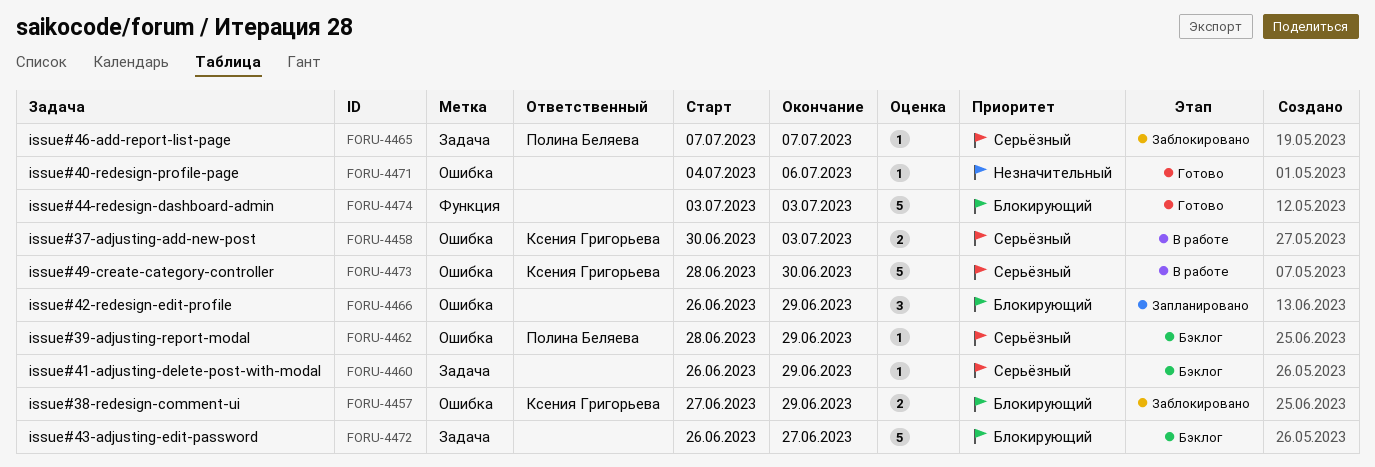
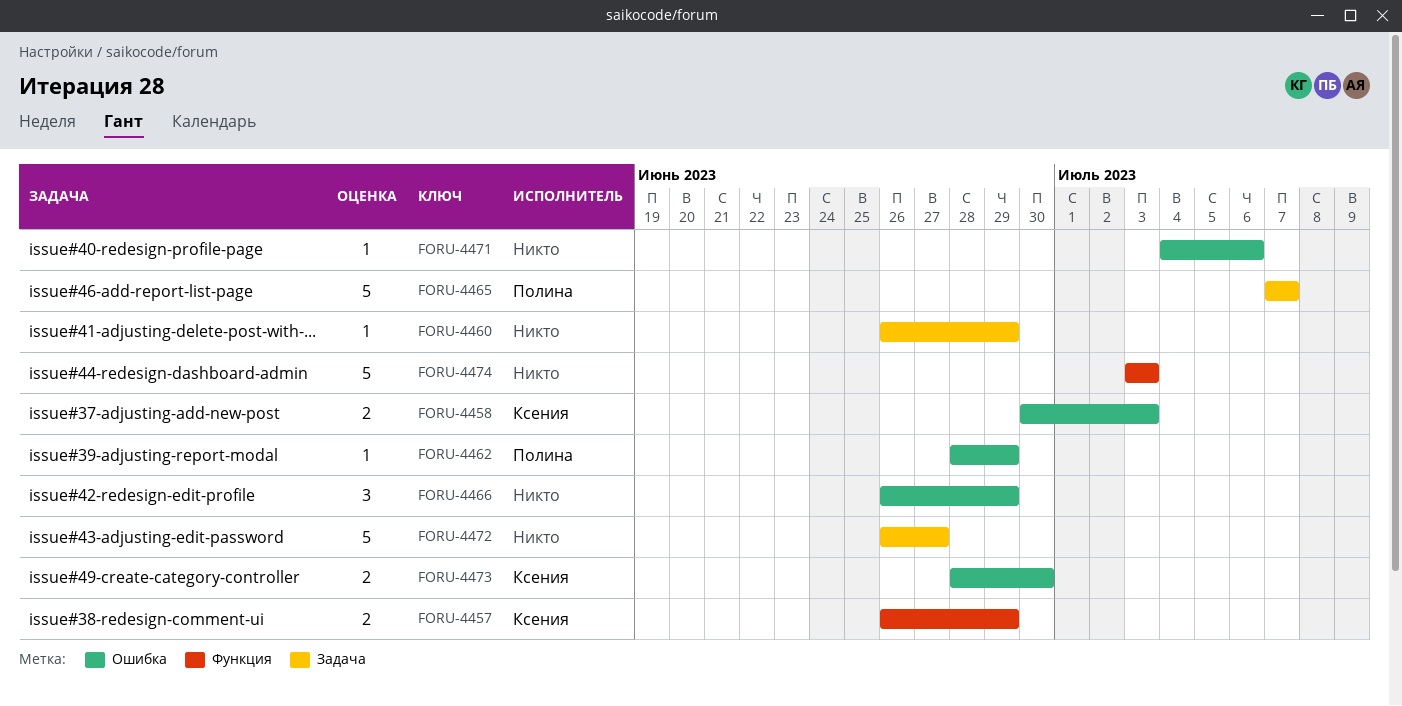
FORU-4457, label: Ошибка -> Функция
FORU-4457, start: Jun 27 -> Jun 26
FORU-4465, estimate: 1 -> 5
FORU-4473, estimate: 5 -> 2

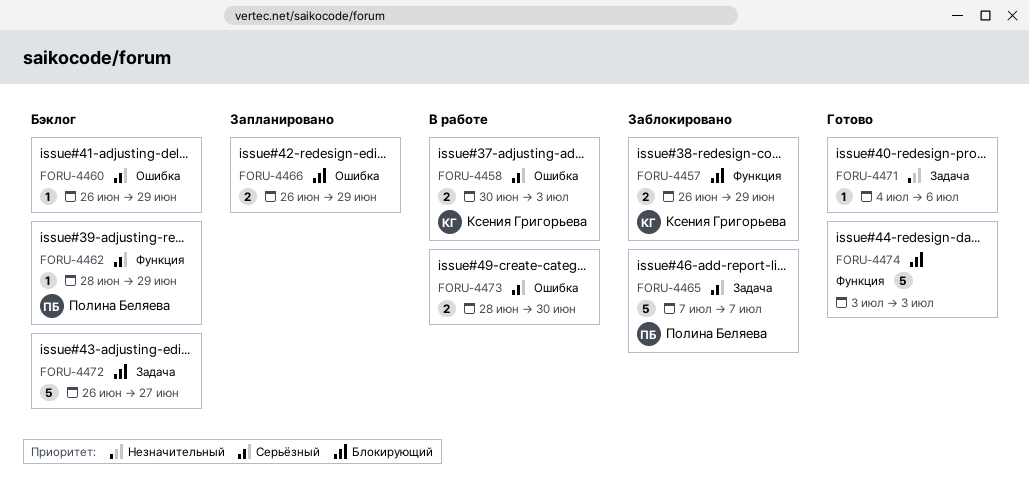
FORU-4460, label: Задача -> Ошибка
FORU-4462, label: Ошибка -> Функция
FORU-4466, estimate: 3 -> 2
FORU-4471, label: Ошибка -> Задача
FORU-4473, owner: Ксения Григорьева -> none

